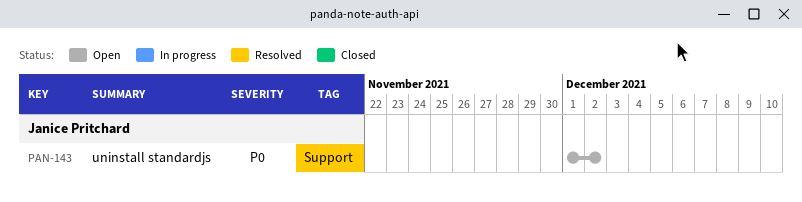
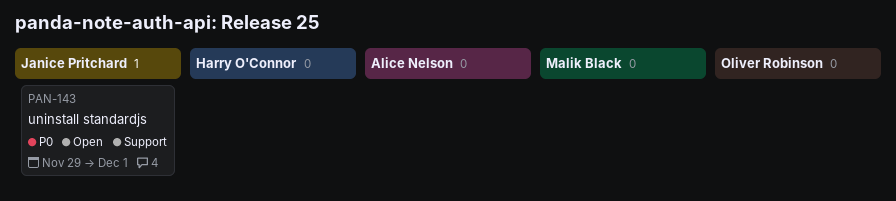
PAN-143, start: Dec 1 -> Nov 29
PAN-143, due: Dec 2 -> Dec 1

